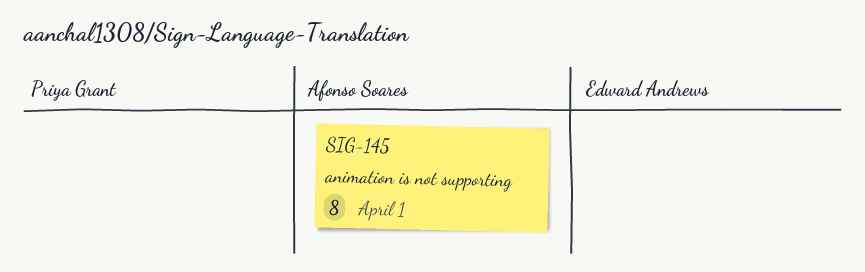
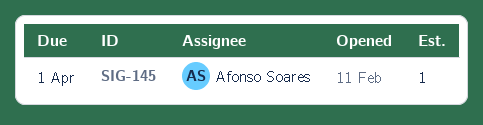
SIG-145, estimate: 8 -> 1

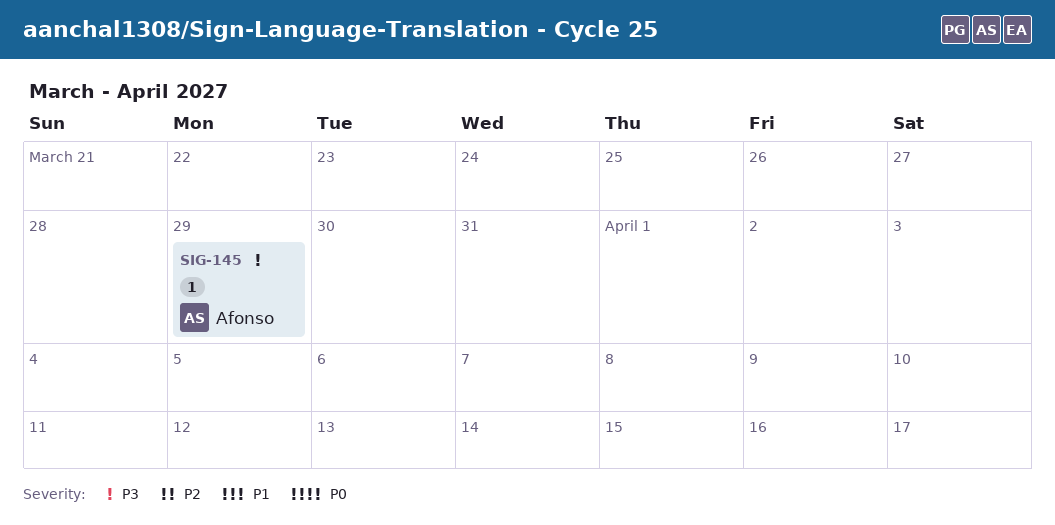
SIG-145, due: Apr 1 -> Mar 29

